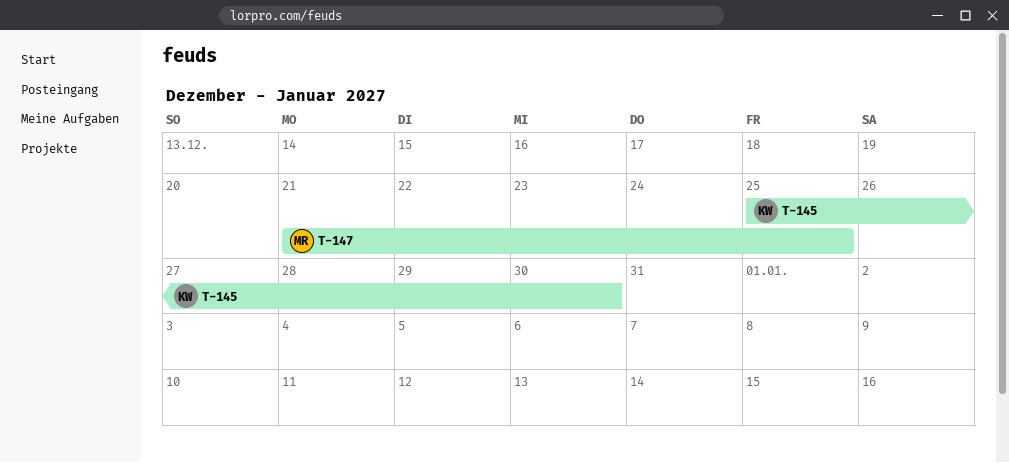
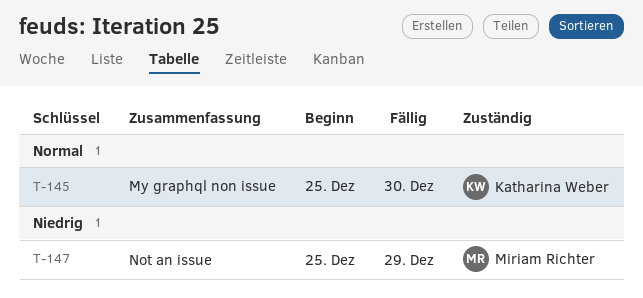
T-147, start: Dec 21 -> Dec 25
T-147, due: Dec 25 -> Dec 29

